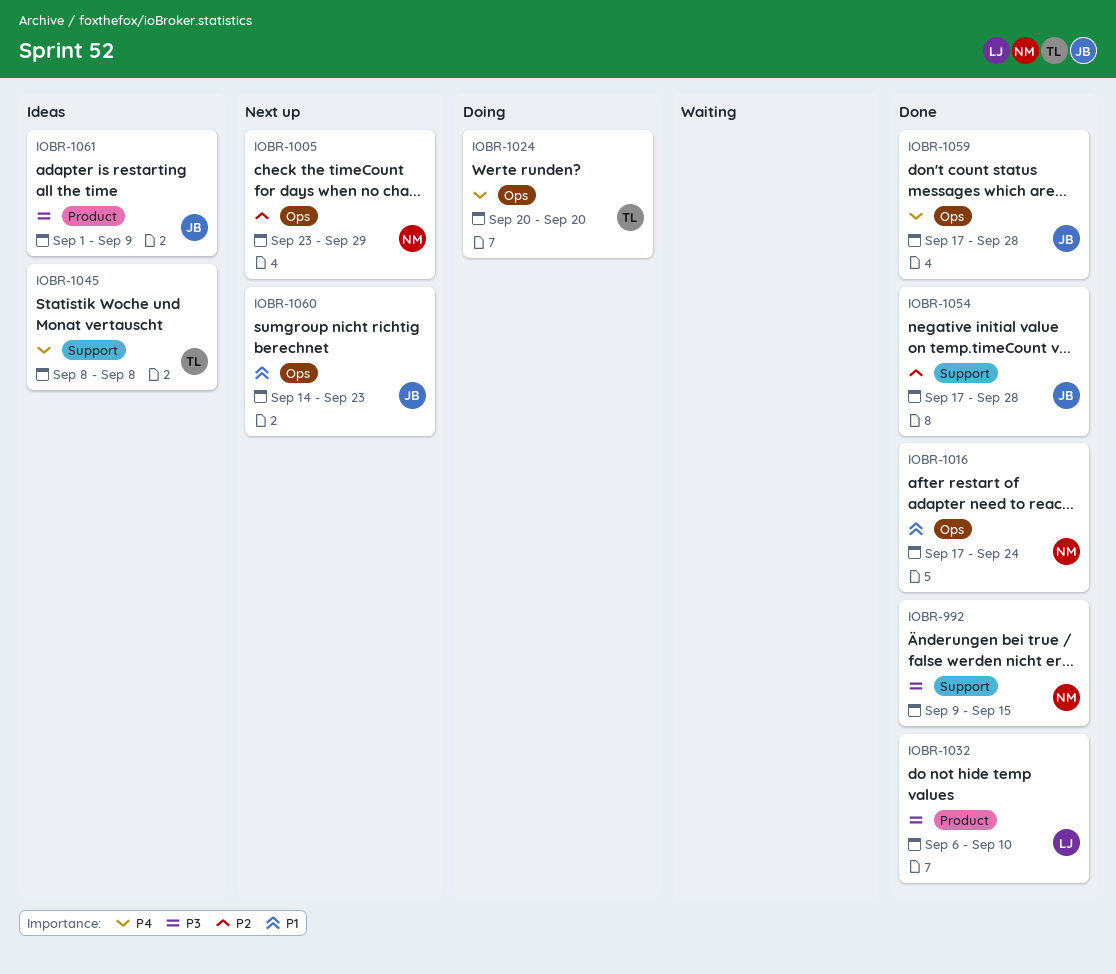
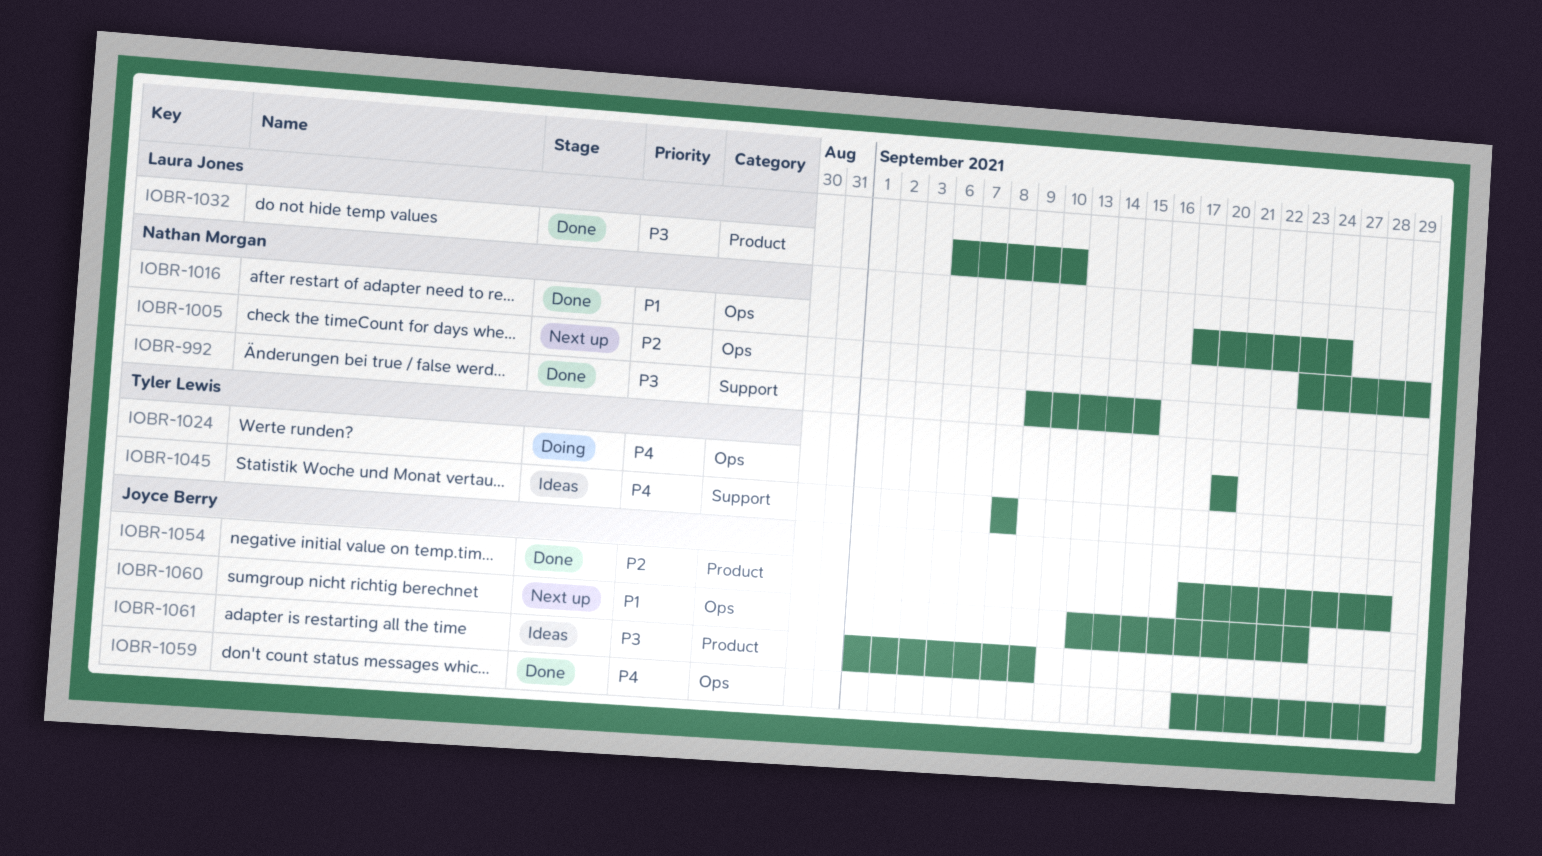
IOBR-1054, label: Support -> Product
IOBR-1060, start: Sep 14 -> Sep 13

